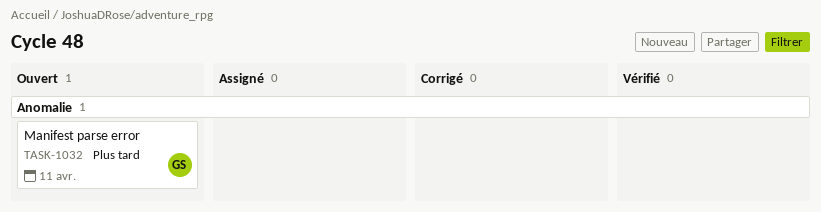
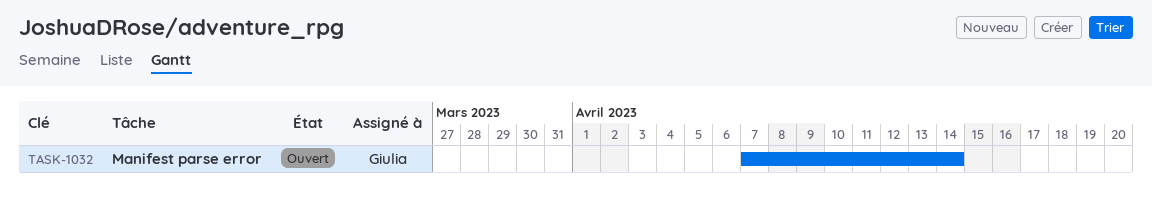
TASK-1032, due: Apr 11 -> Apr 14

